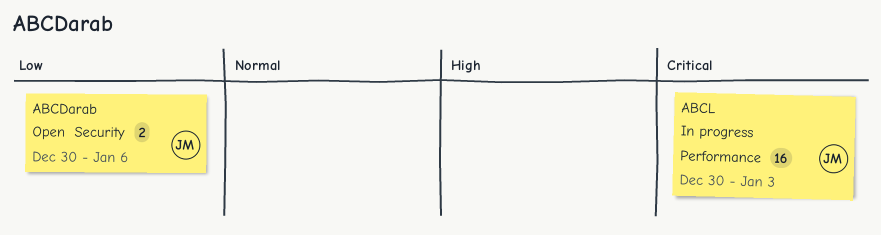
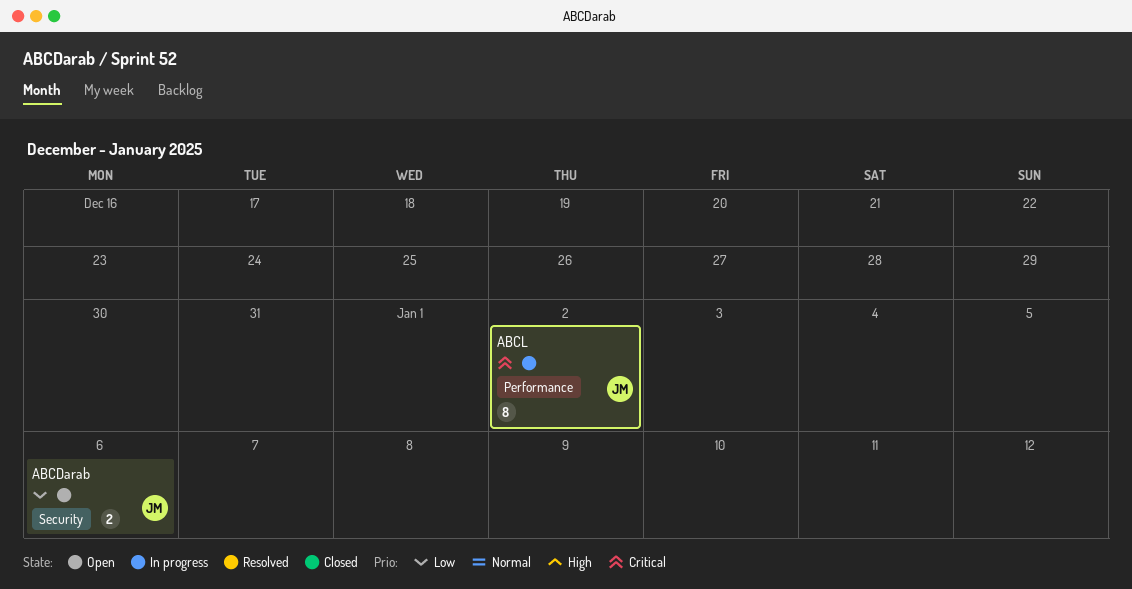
ABCL, estimate: 16 -> 8
ABCL, due: Jan 3 -> Jan 2

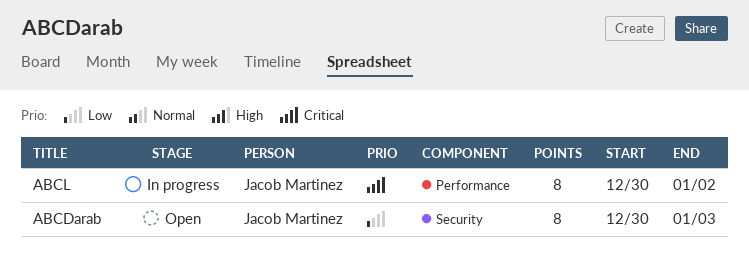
ABCDarab, estimate: 2 -> 8
ABCDarab, due: Jan 6 -> Jan 3

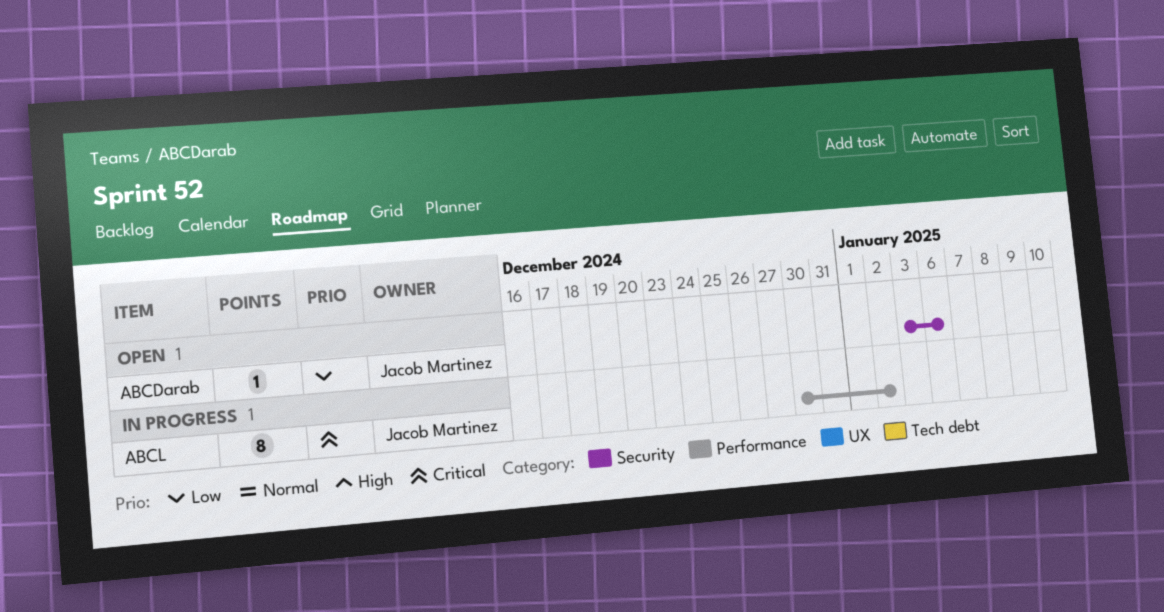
ABCDarab, estimate: 8 -> 1
ABCDarab, start: Dec 30 -> Jan 3
ABCDarab, due: Jan 3 -> Jan 6

